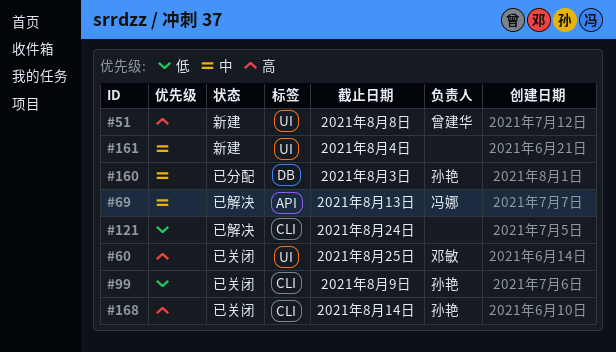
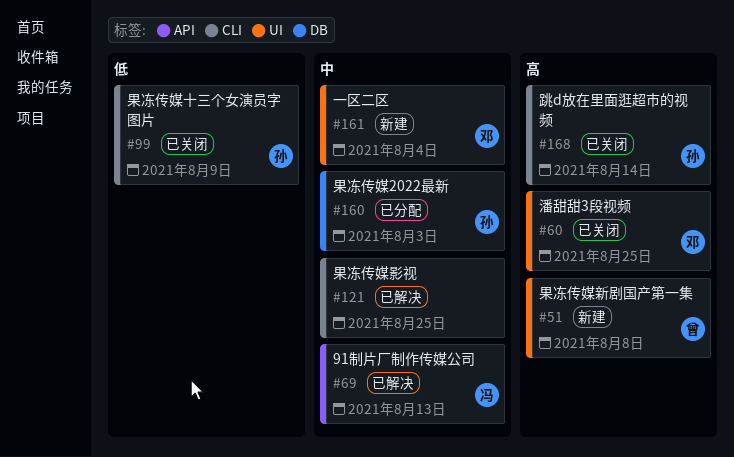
#121, priority: 低 -> 中
#121, due: Aug 24 -> Aug 25
#161, owner: none -> 邓敏

